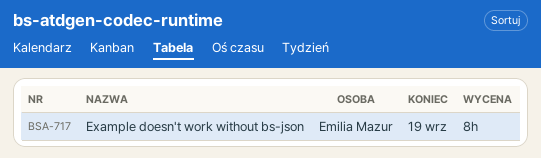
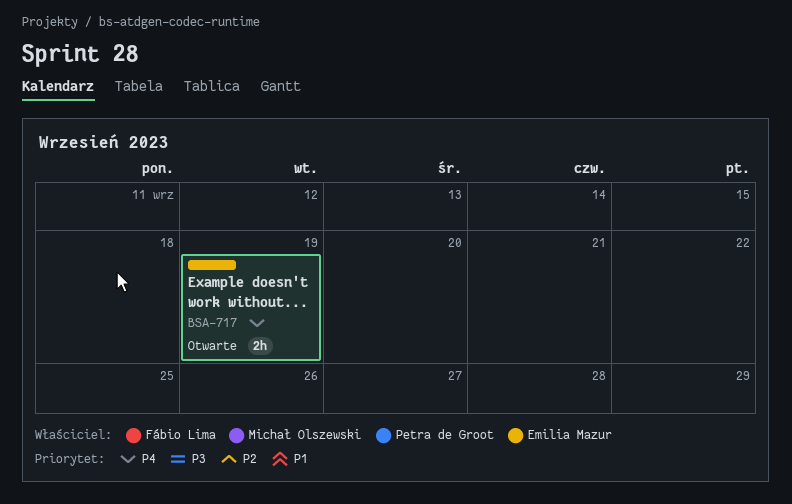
BSA-717, estimate: 8h -> 2h

